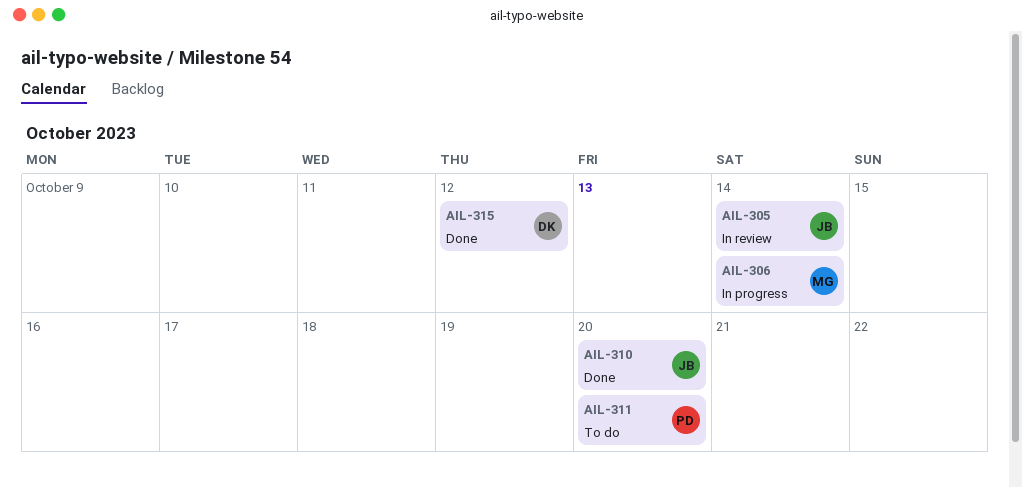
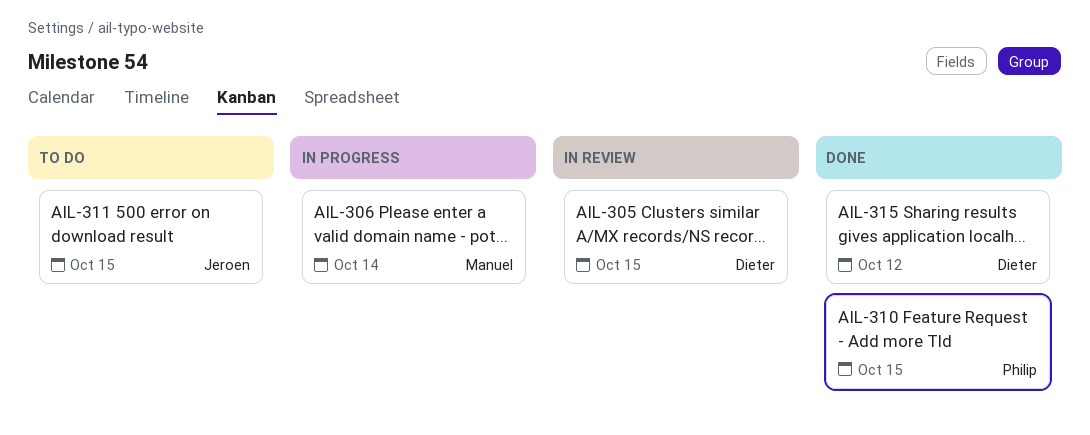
AIL-305, owner: Jeroen -> Dieter
AIL-305, due: Oct 14 -> Oct 15
AIL-310, owner: Jeroen -> Philip
AIL-310, due: Oct 20 -> Oct 15
AIL-311, owner: Philip -> Jeroen
AIL-311, due: Oct 20 -> Oct 15

